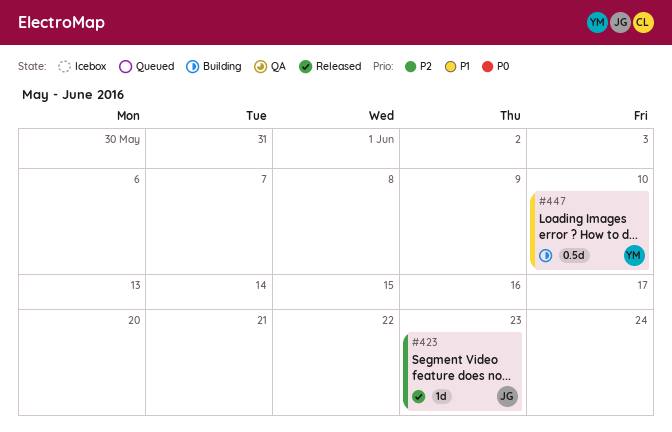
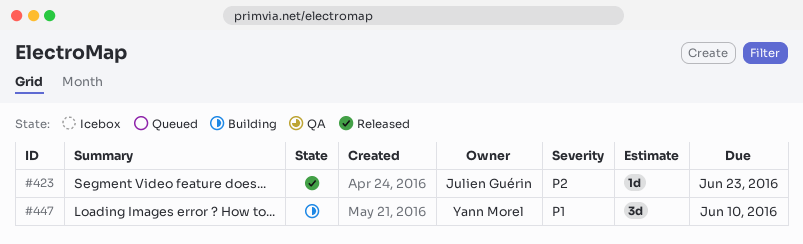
#447, estimate: 0.5d -> 3d

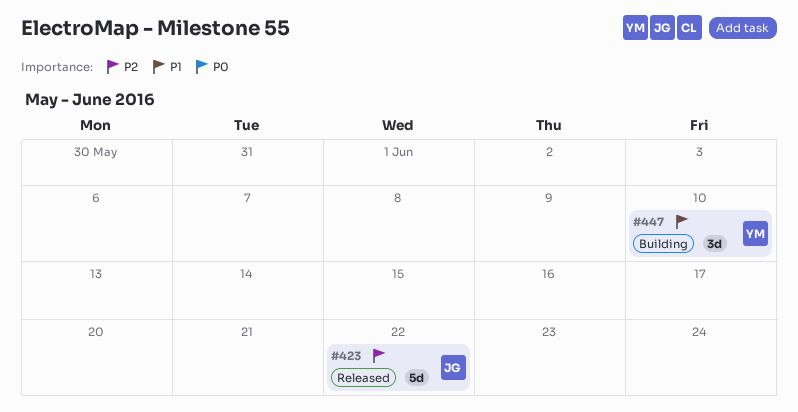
#423, estimate: 1d -> 5d
#423, due: Jun 23 -> Jun 22

